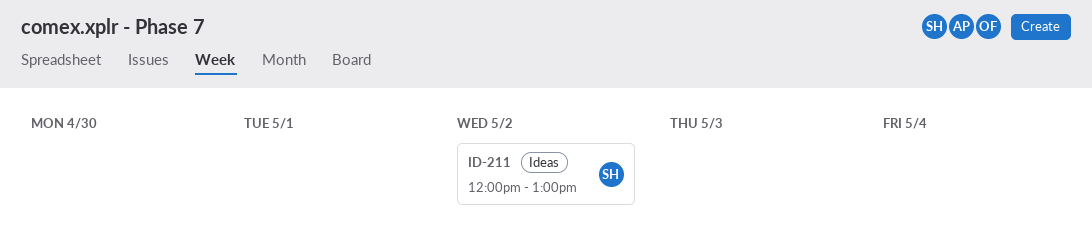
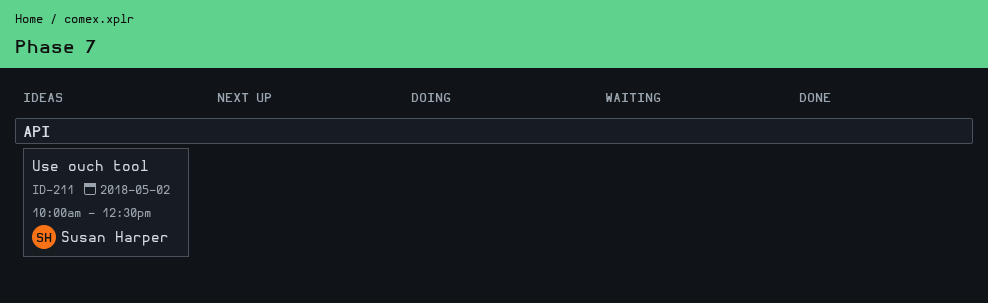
ID-211, begins: 12:00 -> 10:00
ID-211, ends: 13:00 -> 12:30

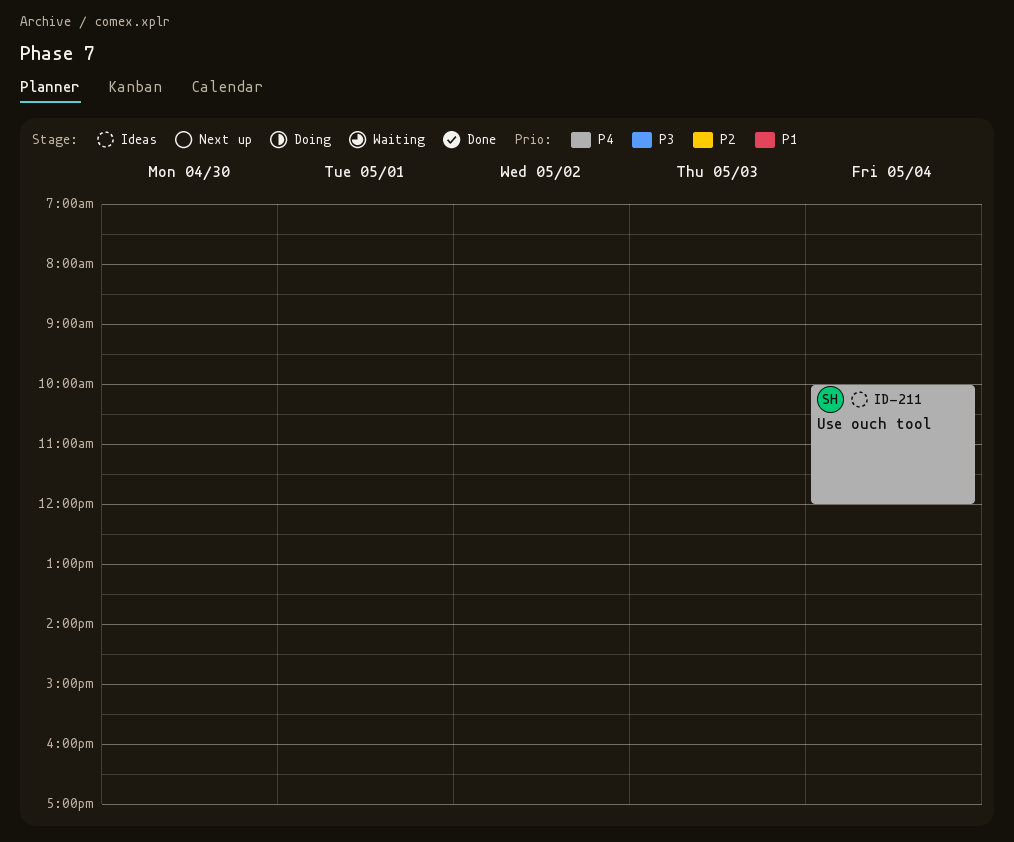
ID-211, day: May 2 -> May 4
ID-211, ends: 12:30 -> 12:00

